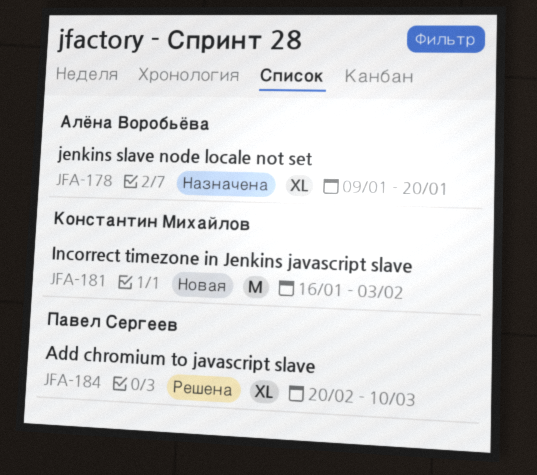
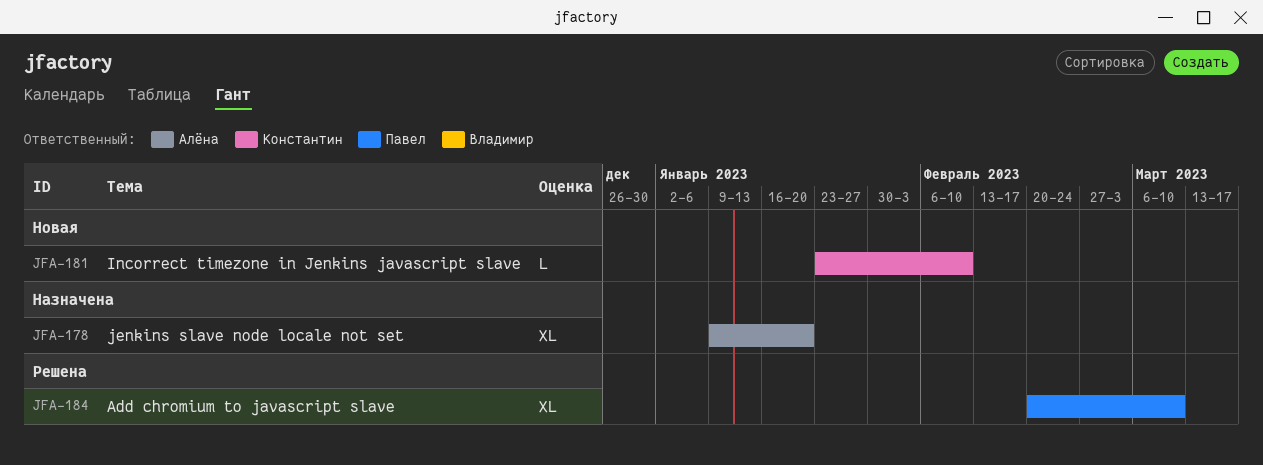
JFA-181, estimate: M -> L
JFA-181, start: Jan 16 -> Jan 23
JFA-181, due: Feb 3 -> Feb 10

